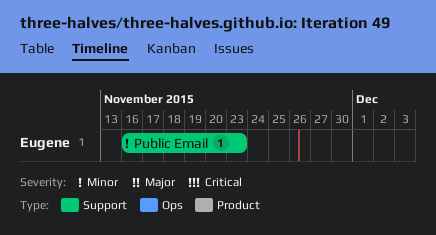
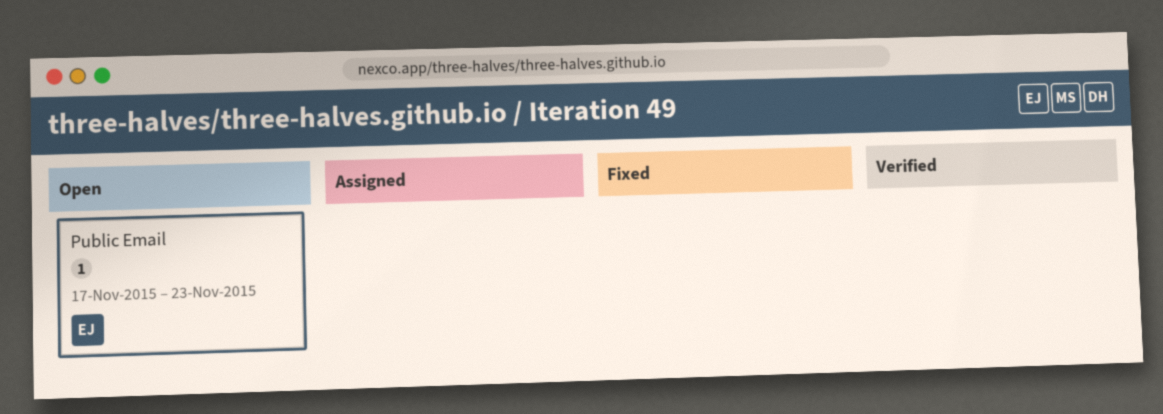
Public Email, start: Nov 16 -> Nov 17

